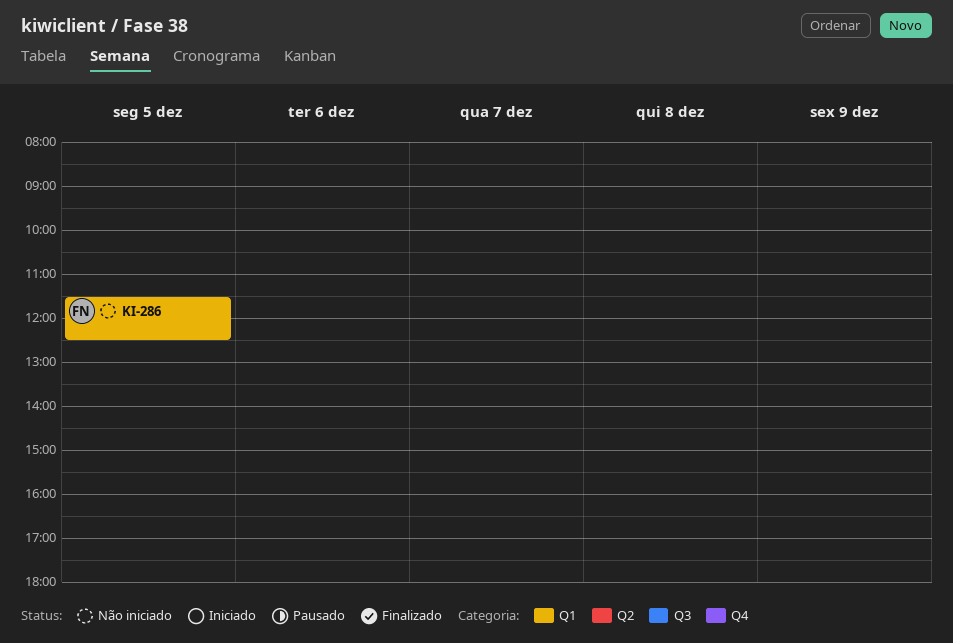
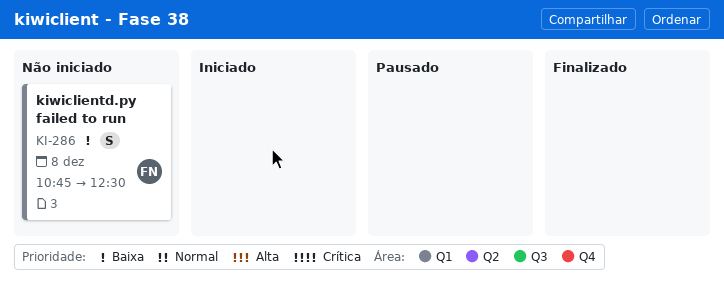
KI-286, day: Dec 5 -> Dec 8
KI-286, begins: 11:30 -> 10:45

